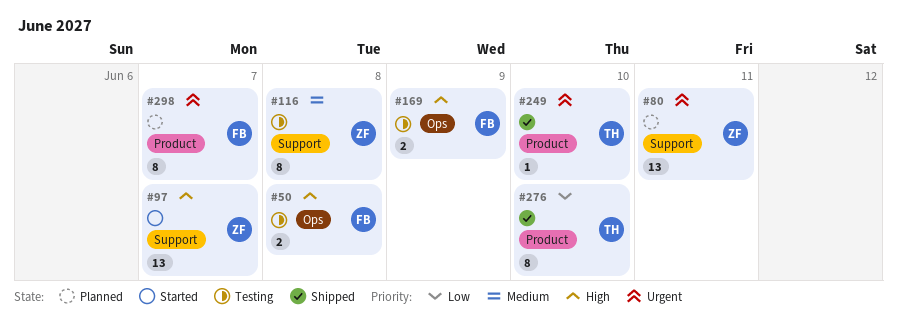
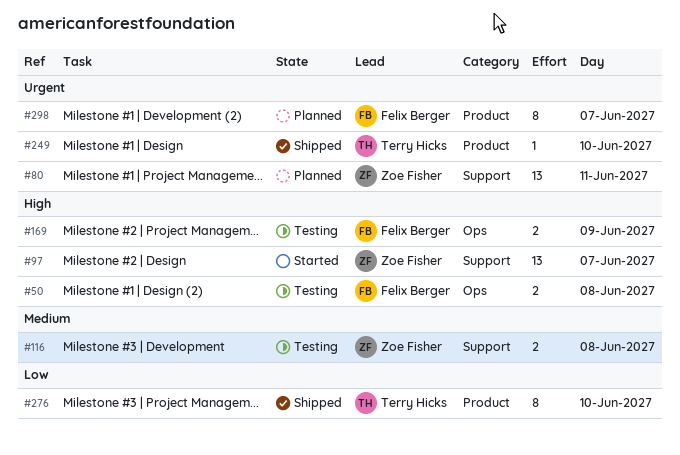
#116, estimate: 8 -> 2

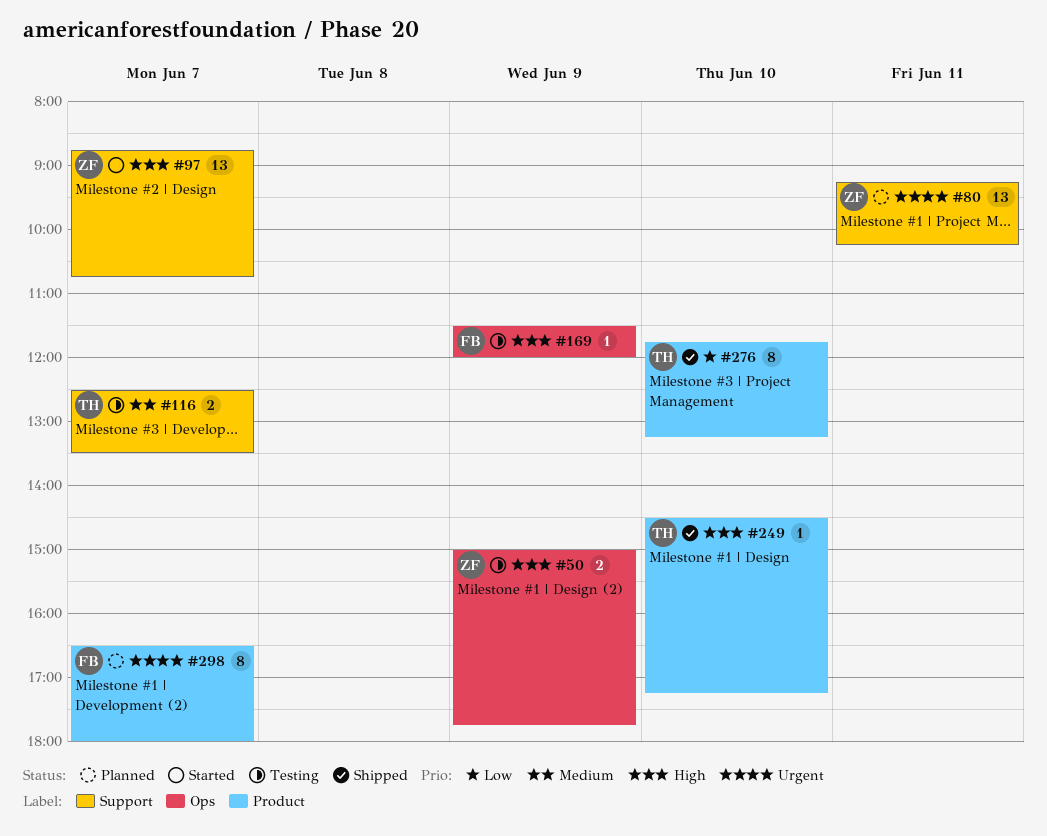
#50, owner: Felix Berger -> Zoe Fisher
#50, day: Jun 8 -> Jun 9
#116, owner: Zoe Fisher -> Terry Hicks
#116, day: Jun 8 -> Jun 7
#169, estimate: 2 -> 1
#249, priority: Urgent -> High

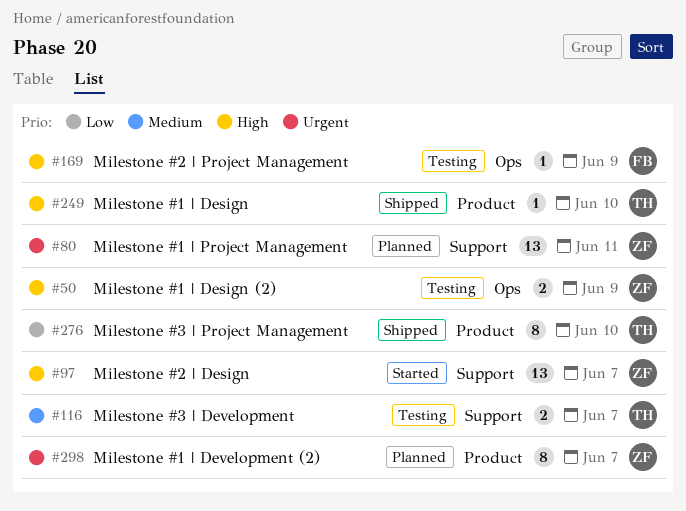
#298, owner: FB -> ZF

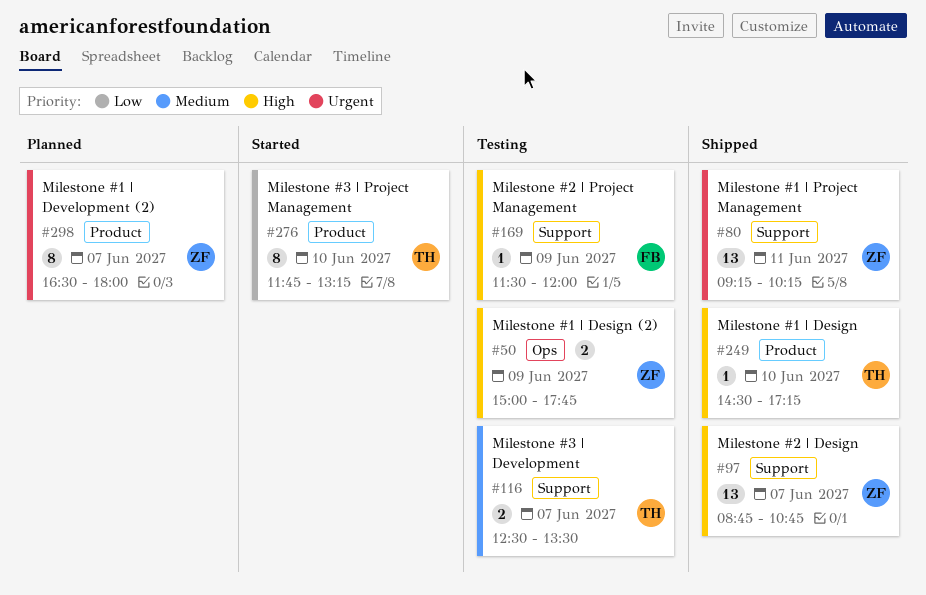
#80, status: Planned -> Shipped
#97, status: Started -> Shipped
#169, label: Ops -> Support
#276, status: Shipped -> Started

